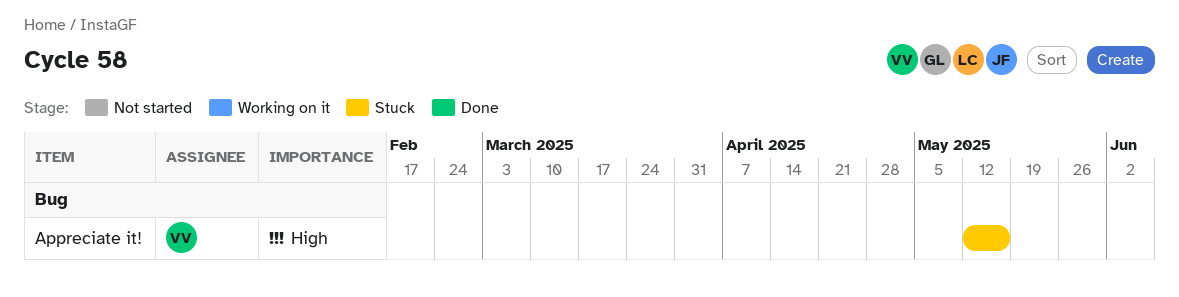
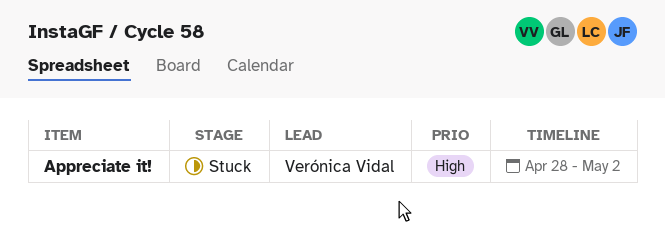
Appreciate it!, start: May 12 -> Apr 28
Appreciate it!, due: May 16 -> May 2

